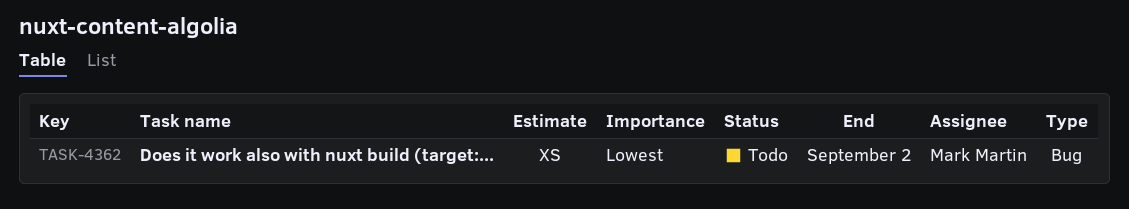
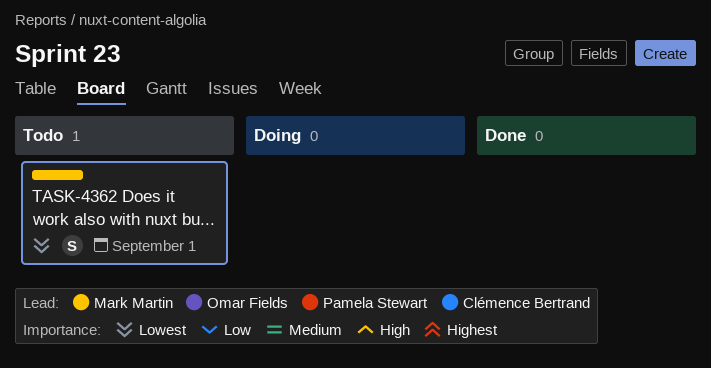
TASK-4362, estimate: XS -> S
TASK-4362, due: Sep 2 -> Sep 1

